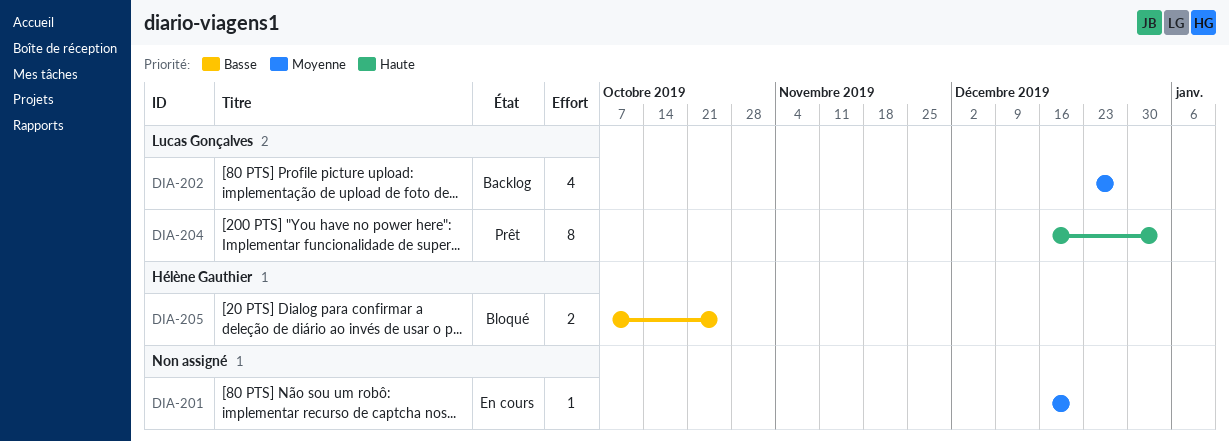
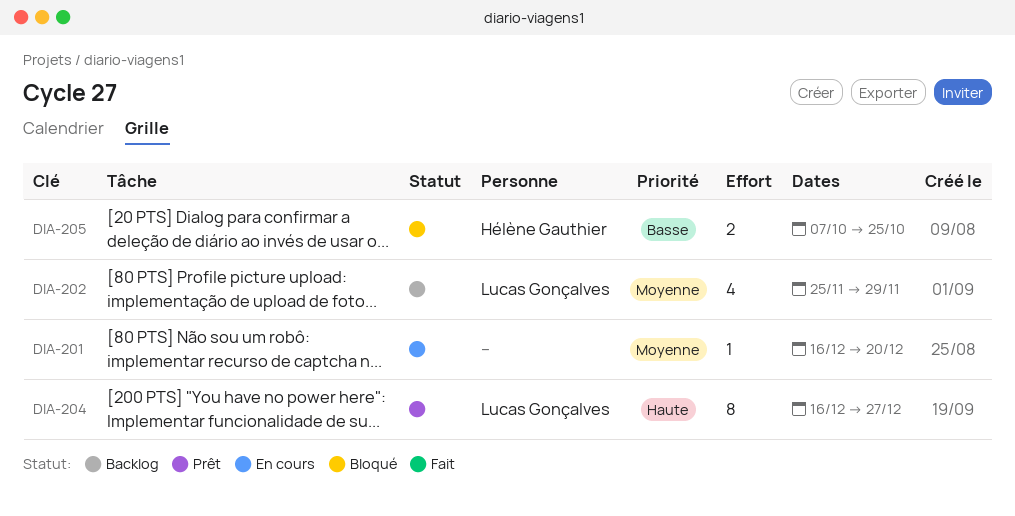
DIA-202, start: Dec 23 -> Nov 25
DIA-202, due: Dec 27 -> Nov 29
DIA-204, due: Jan 3 -> Dec 27

